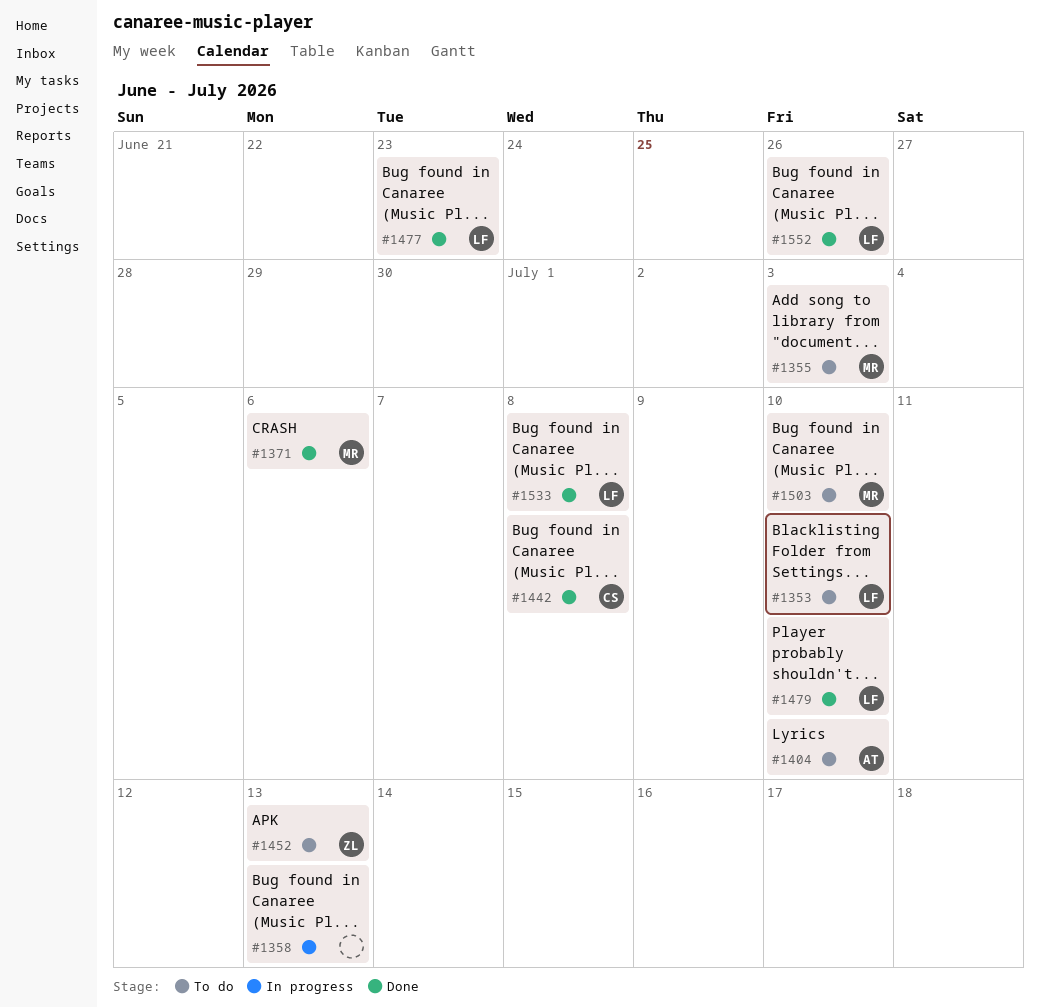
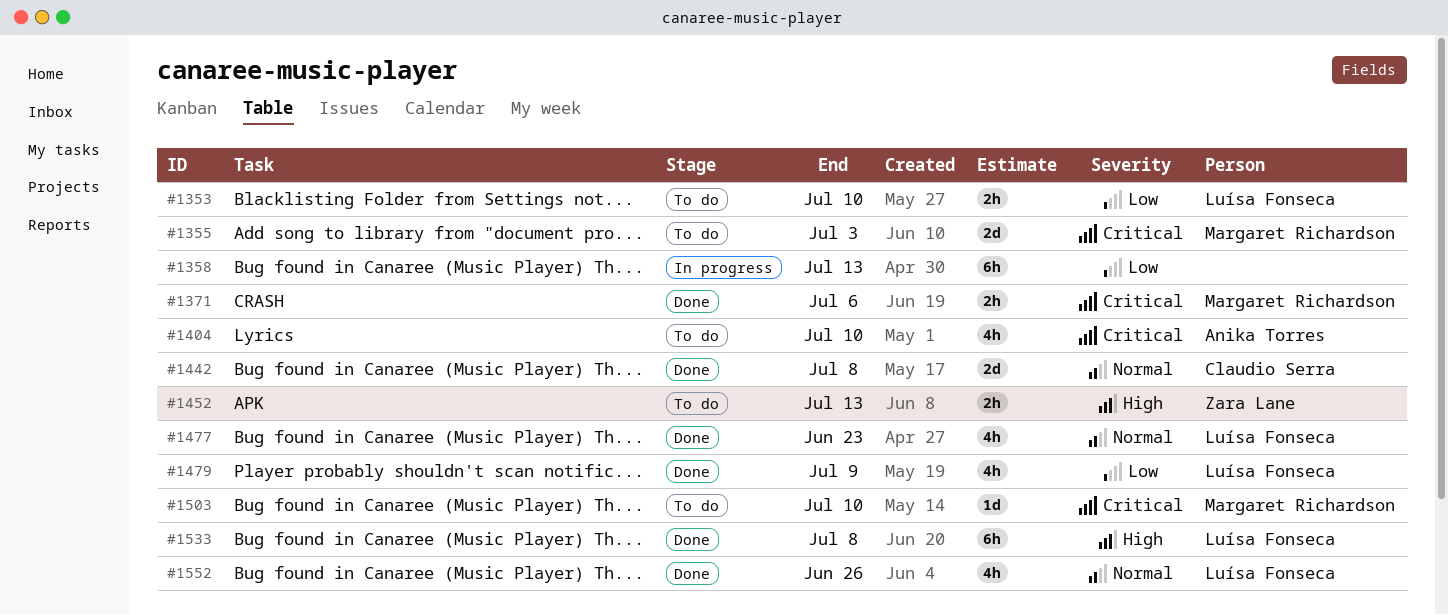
#1479, due: Jul 10 -> Jul 9

